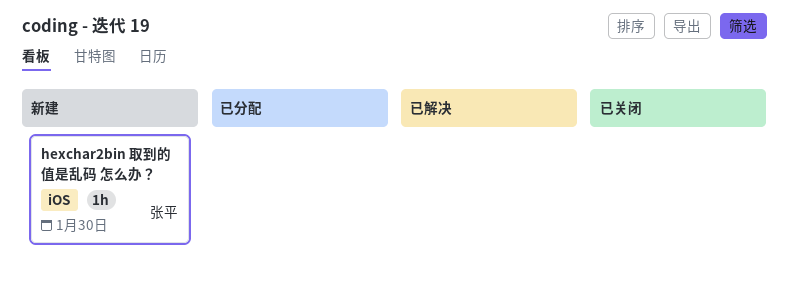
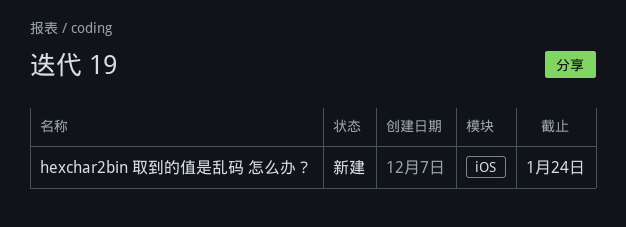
hexchar2bin 取到的值是乱码 怎么办？, due: Jan 30 -> Jan 24

